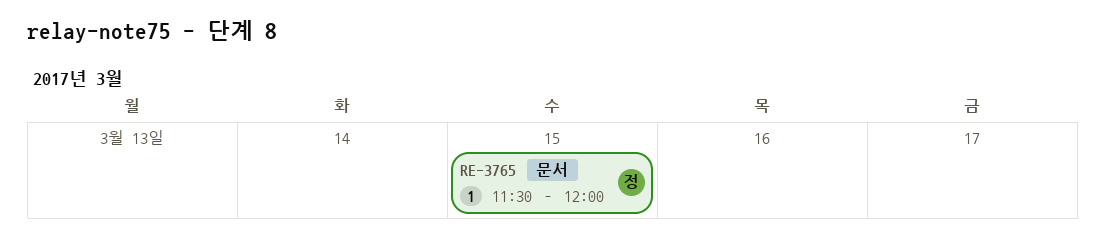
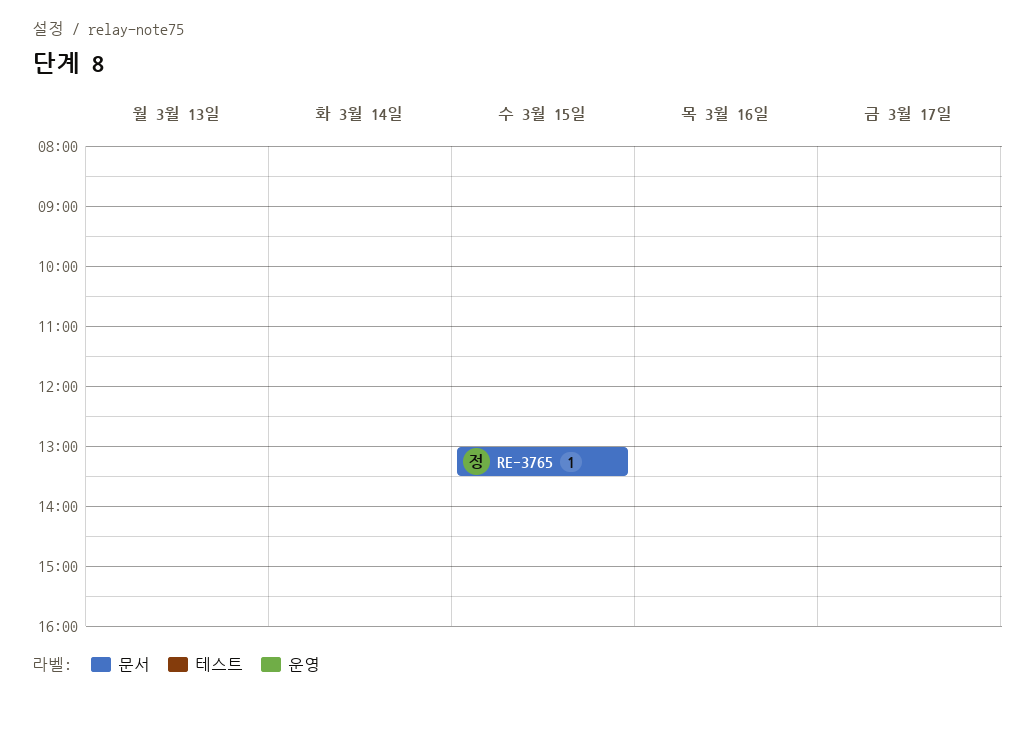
RE-3765, begins: 11:30 -> 13:00
RE-3765, ends: 12:00 -> 13:30

